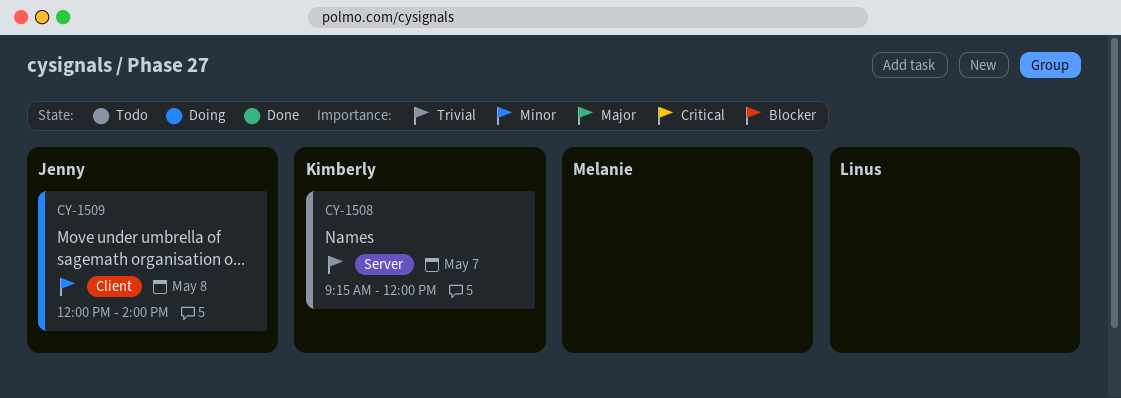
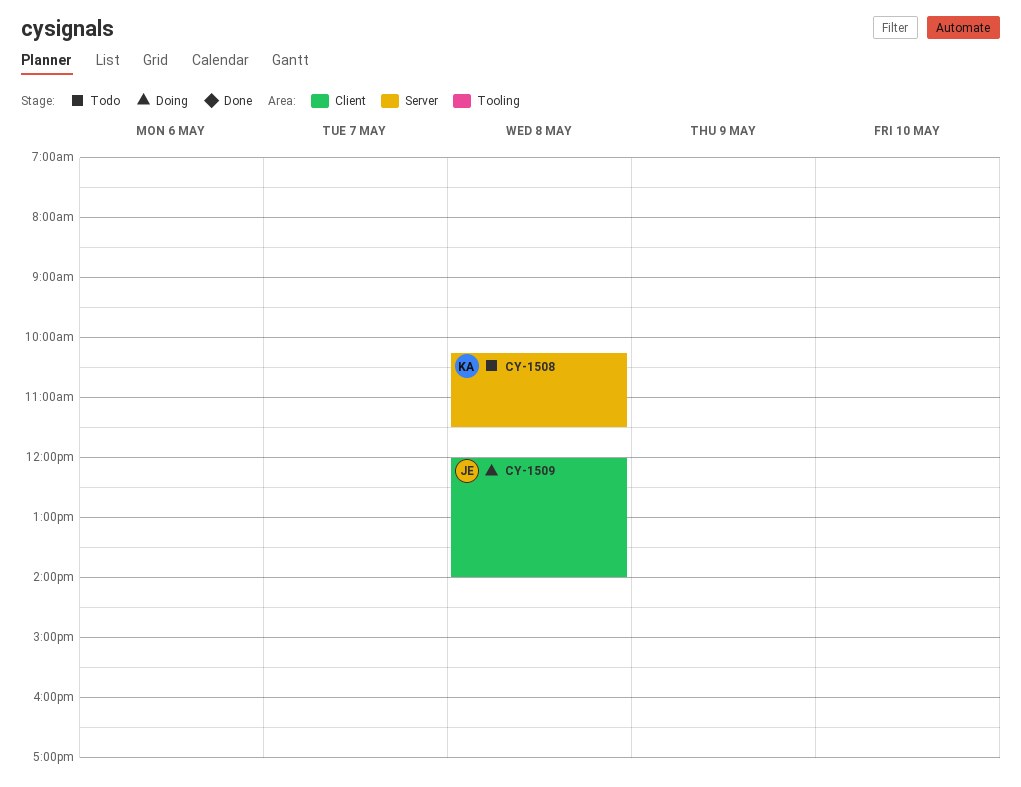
CY-1508, day: May 7 -> May 8
CY-1508, begins: 09:15 -> 10:15
CY-1508, ends: 12:00 -> 11:30

